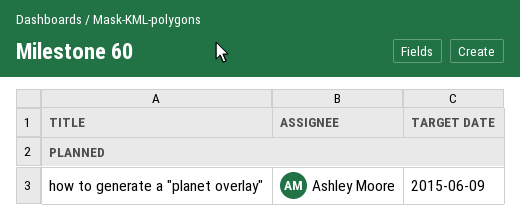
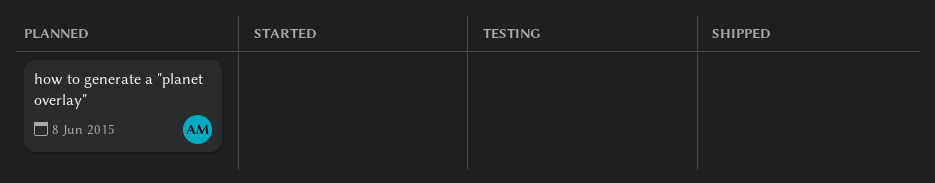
how to generate a "planet overlay", due: Jun 9 -> Jun 8

